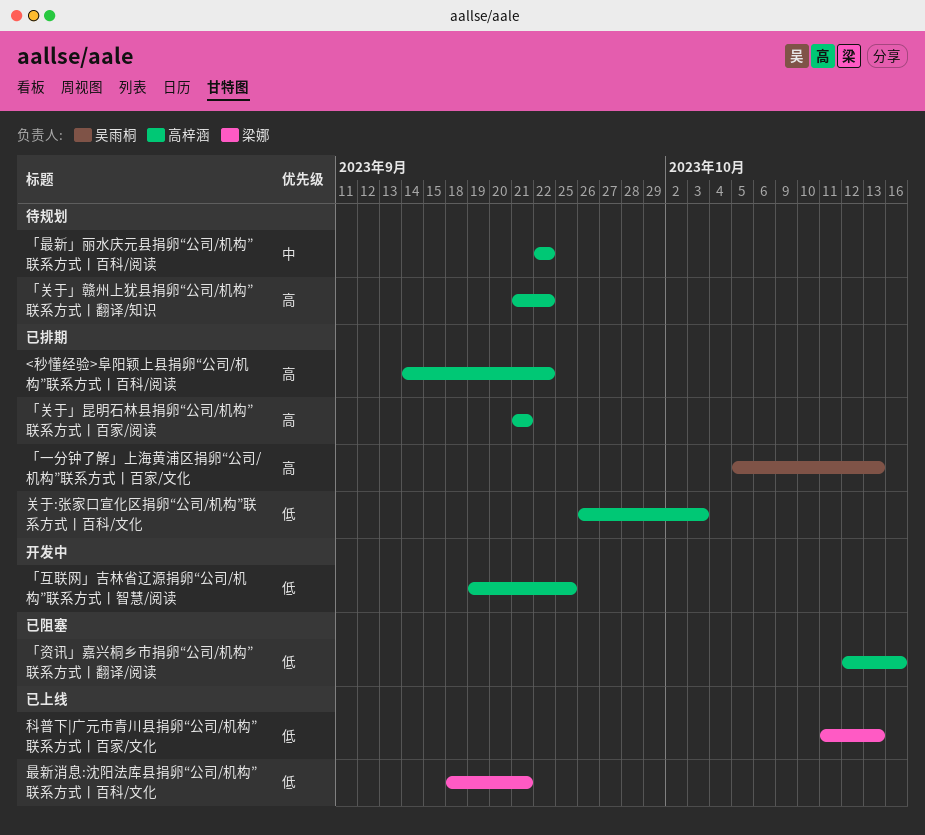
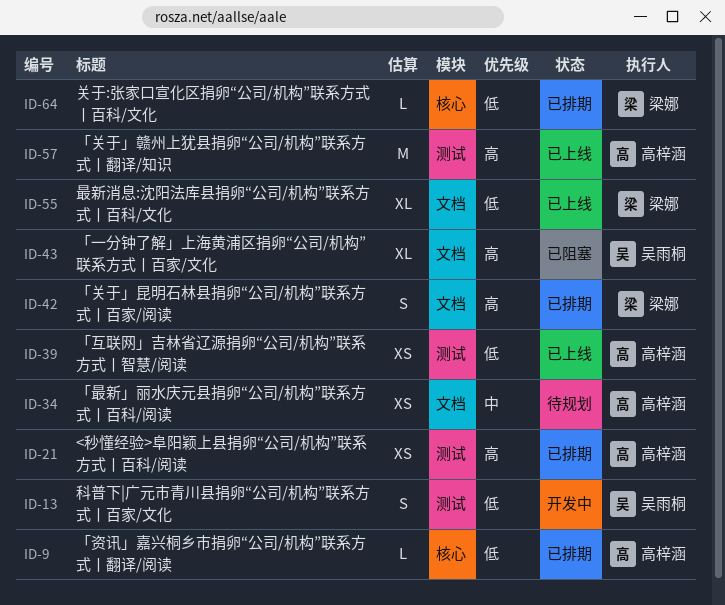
「一分钟了解」上海黄浦区捐卵“公司/机构”联系方式丨百家/文化, status: 已排期 -> 已阻塞
「互联网」吉林省辽源捐卵“公司/机构”联系方式丨智慧/阅读, status: 开发中 -> 已上线
「关于」昆明石林县捐卵“公司/机构”联系方式丨百家/阅读, owner: 高梓涵 -> 梁娜
「关于」赣州上犹县捐卵“公司/机构”联系方式丨翻译/知识, status: 待规划 -> 已上线
「资讯」嘉兴桐乡市捐卵“公司/机构”联系方式丨翻译/阅读, status: 已阻塞 -> 已排期
关于:张家口宣化区捐卵“公司/机构”联系方式丨百科/文化, owner: 高梓涵 -> 梁娜
科普下|广元市青川县捐卵“公司/机构”联系方式丨百家/文化, status: 已上线 -> 开发中
科普下|广元市青川县捐卵“公司/机构”联系方式丨百家/文化, owner: 梁娜 -> 吴雨桐

